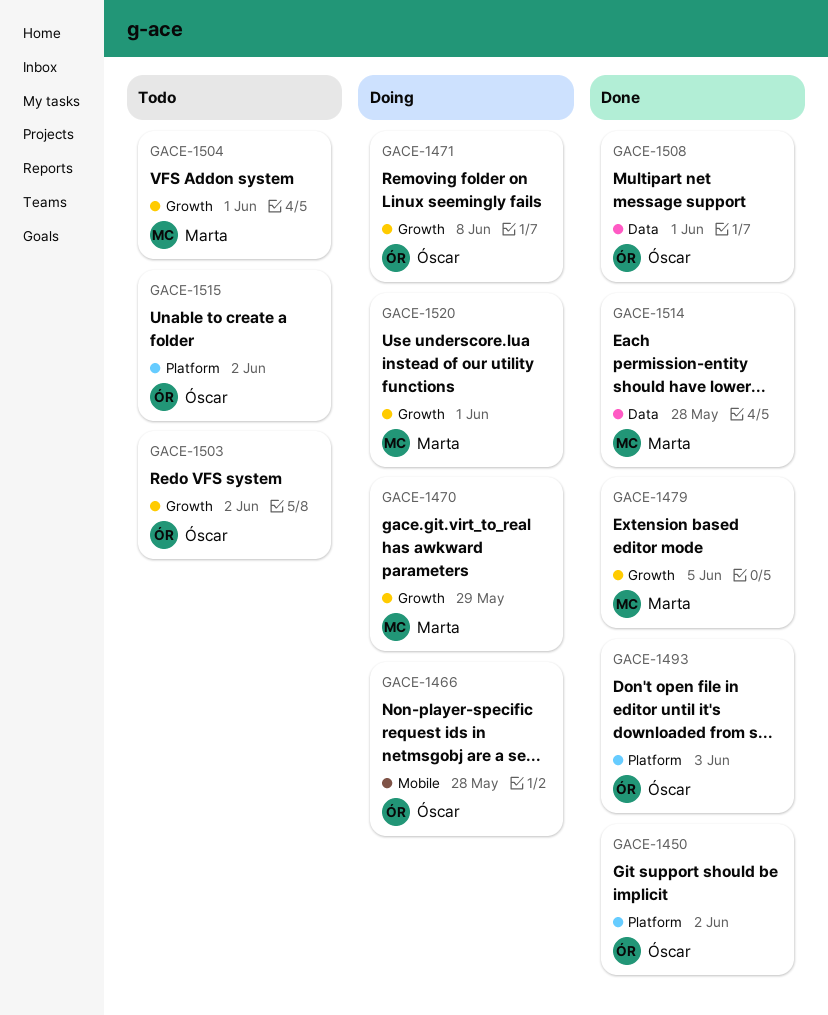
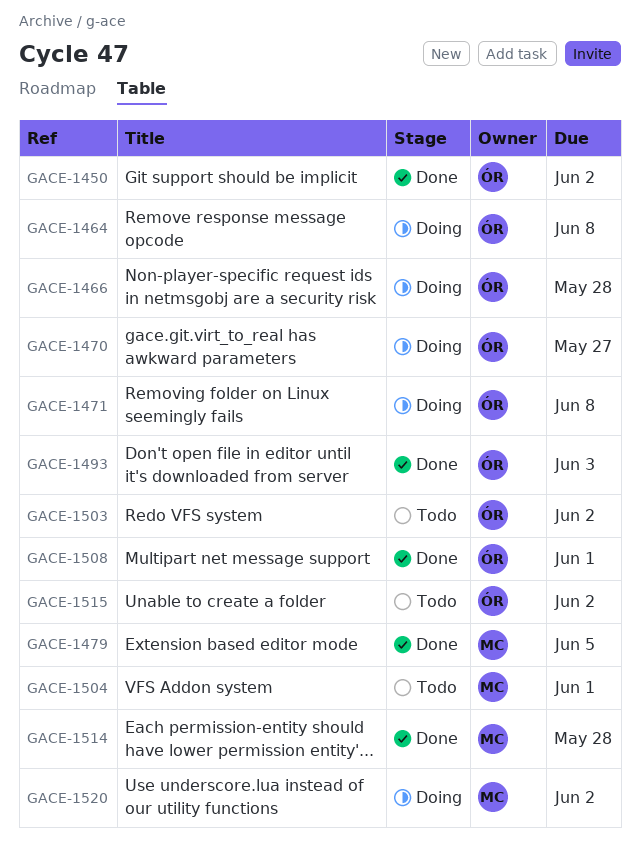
GACE-1464: none -> present
GACE-1470, owner: Marta -> Óscar
GACE-1470, due: May 29 -> May 27
GACE-1520, due: Jun 1 -> Jun 2

